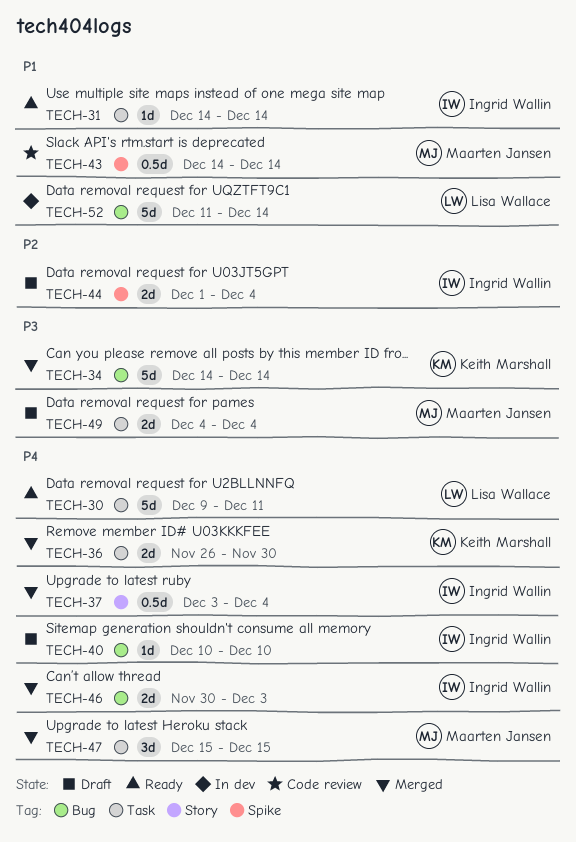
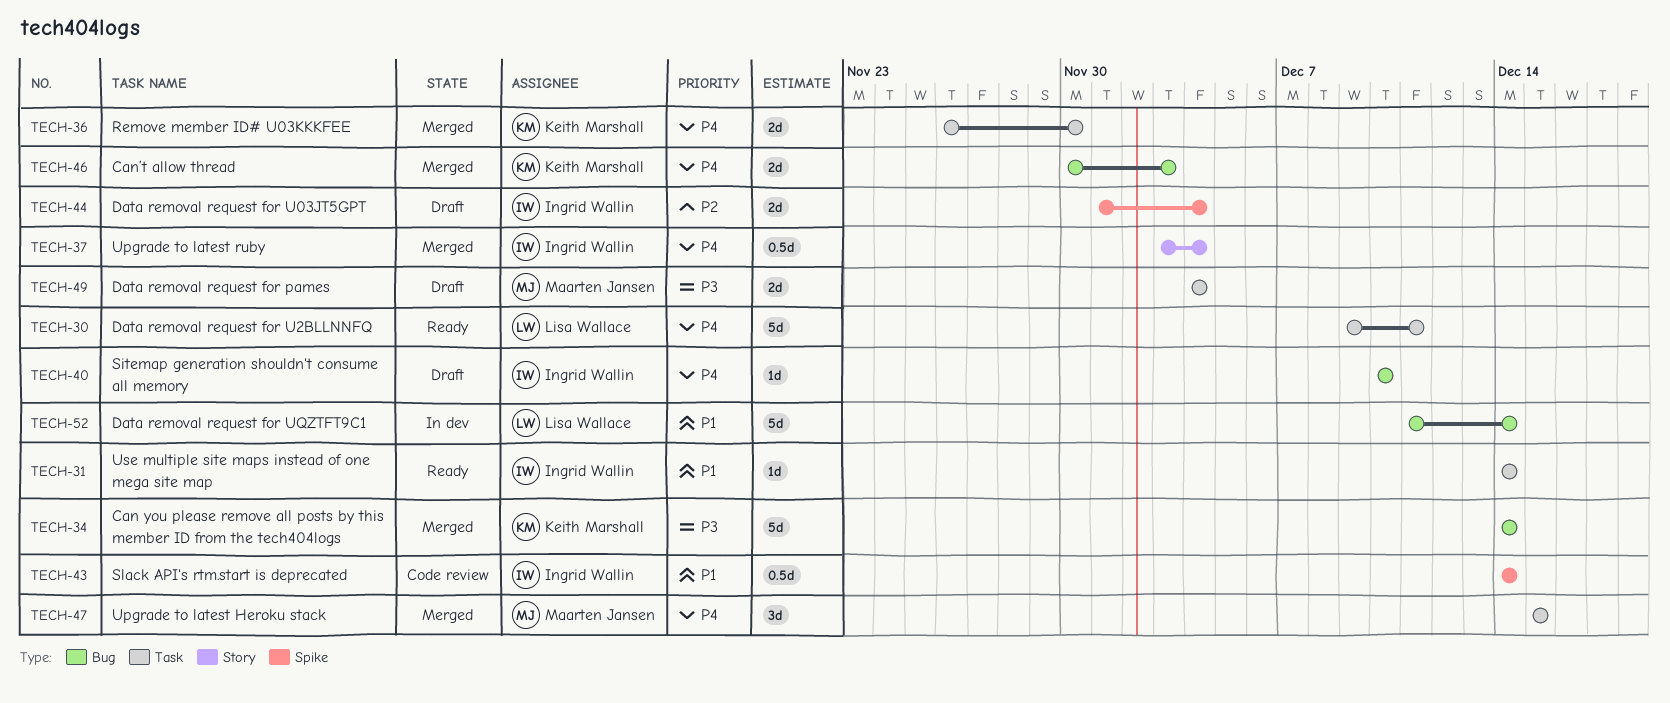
TECH-43, owner: Maarten Jansen -> Ingrid Wallin
TECH-46, owner: Ingrid Wallin -> Keith Marshall

